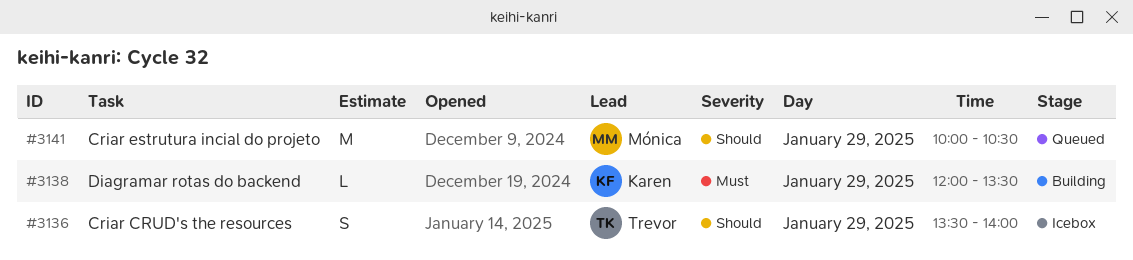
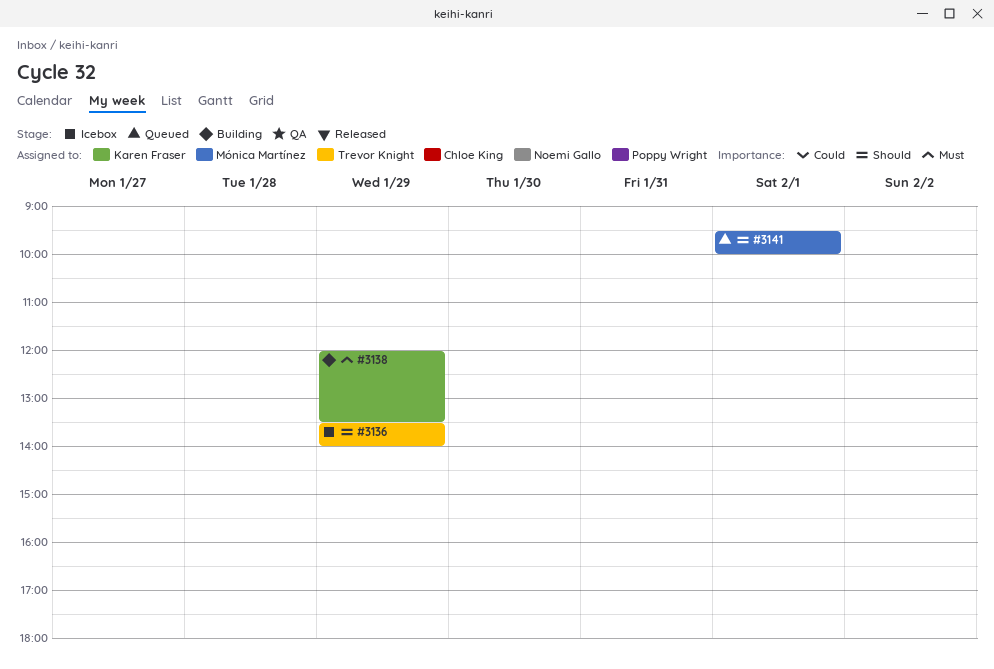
#3141, day: Jan 29 -> Feb 1
#3141, begins: 10:00 -> 09:30
#3141, ends: 10:30 -> 10:00

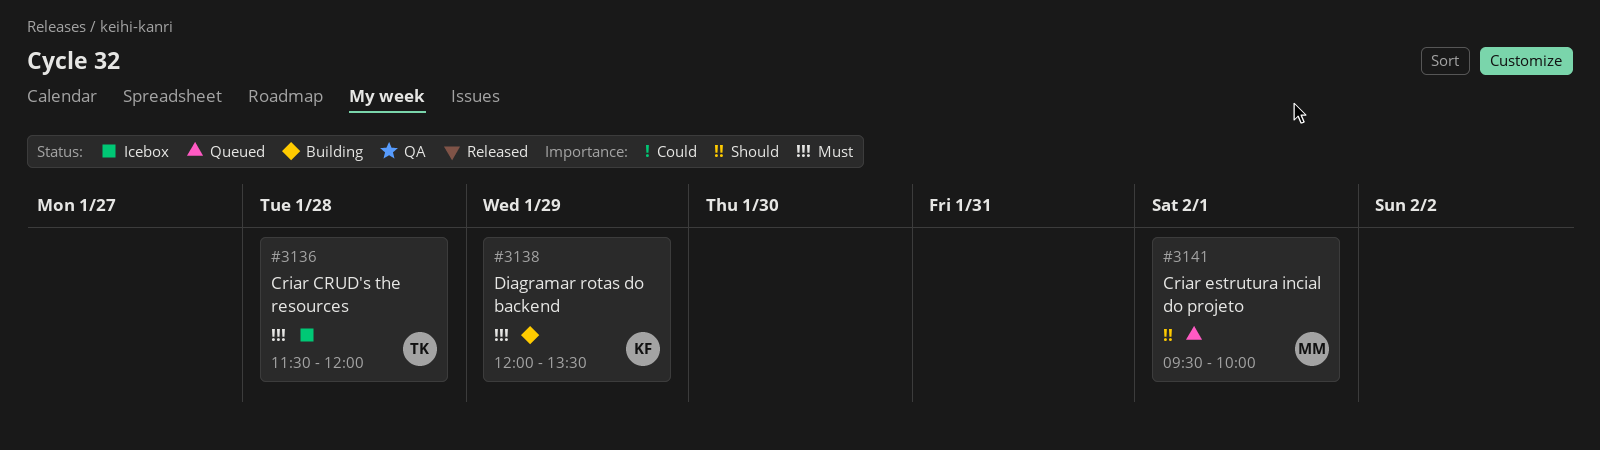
#3136, priority: Should -> Must
#3136, day: Jan 29 -> Jan 28
#3136, begins: 13:30 -> 11:30
#3136, ends: 14:00 -> 12:00

